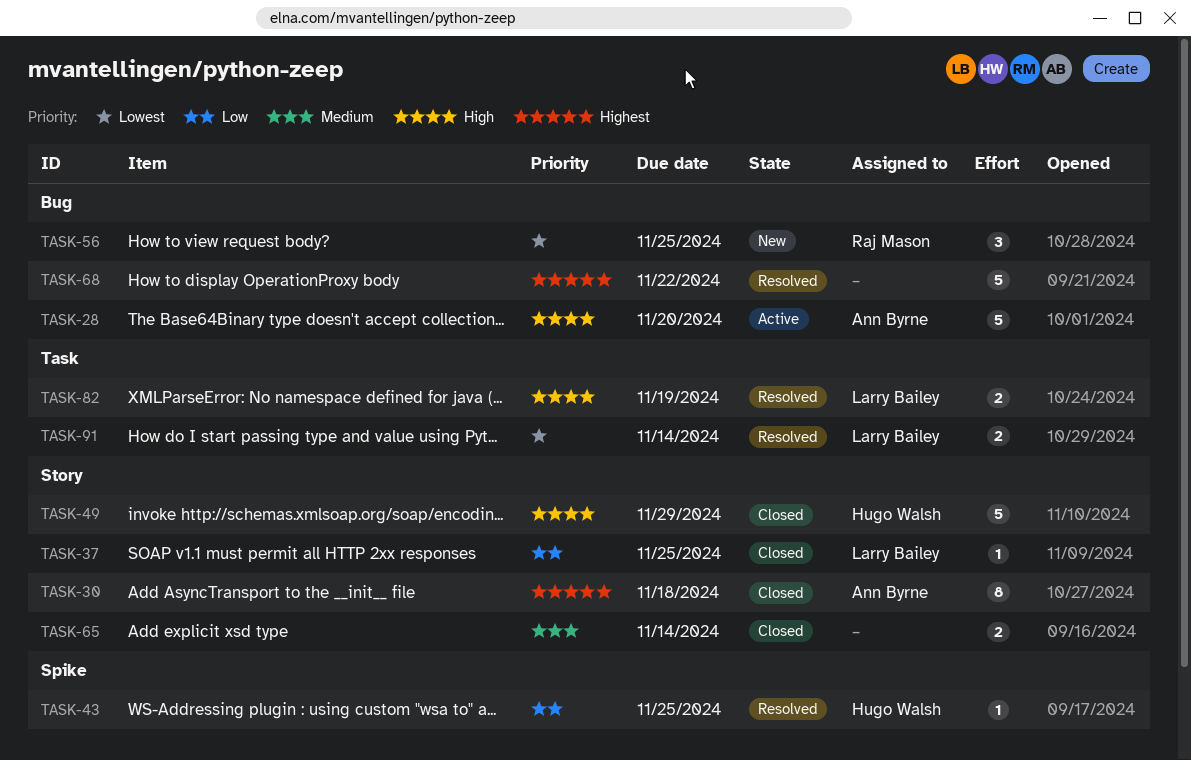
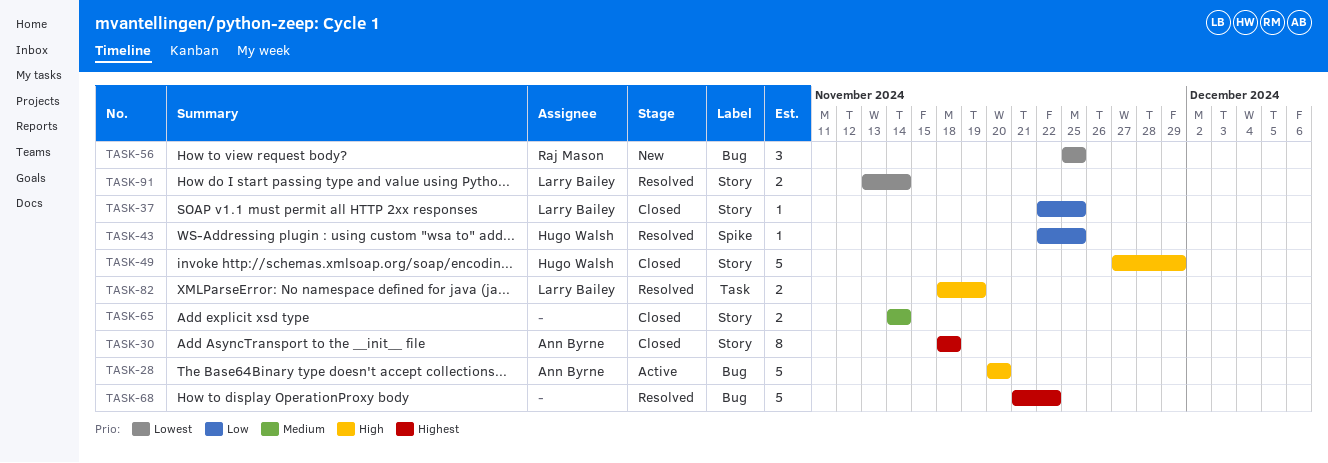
TASK-91, label: Task -> Story

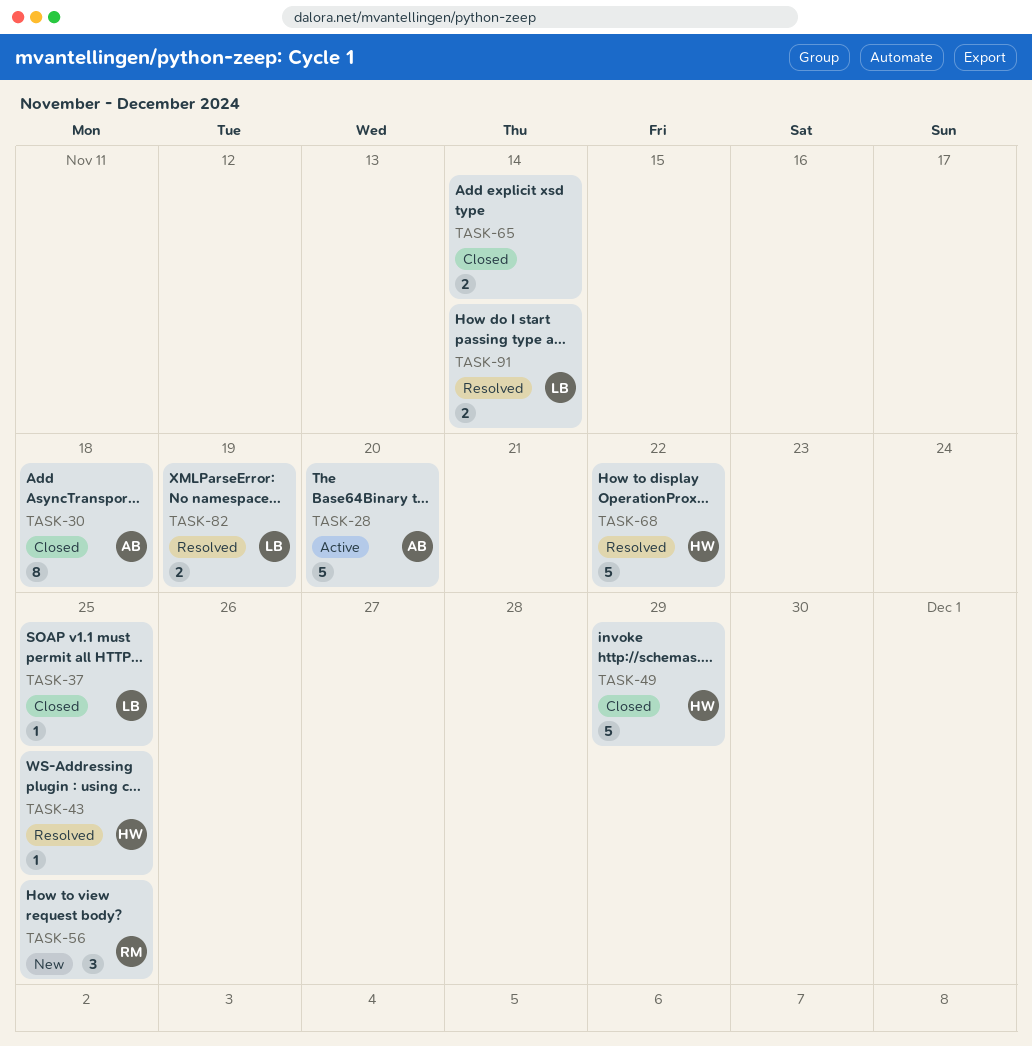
TASK-68, owner: none -> Hugo Walsh

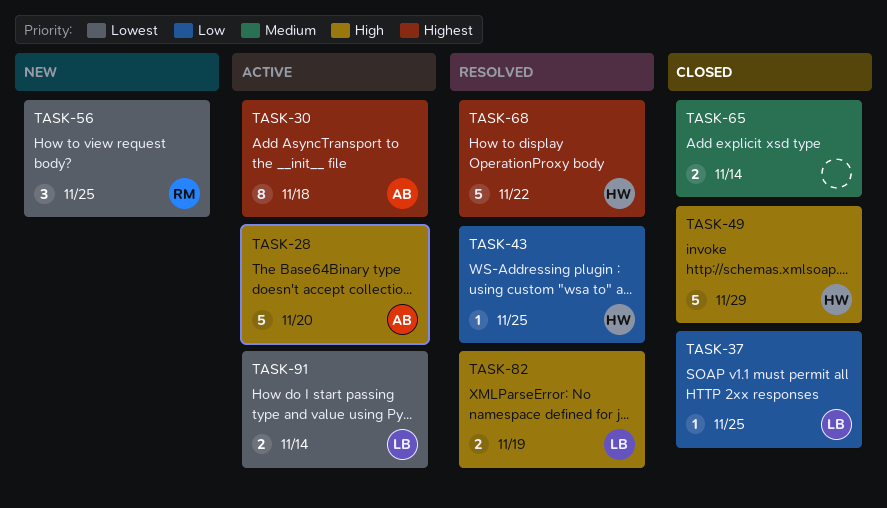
TASK-30, status: Closed -> Active
TASK-91, status: Resolved -> Active

